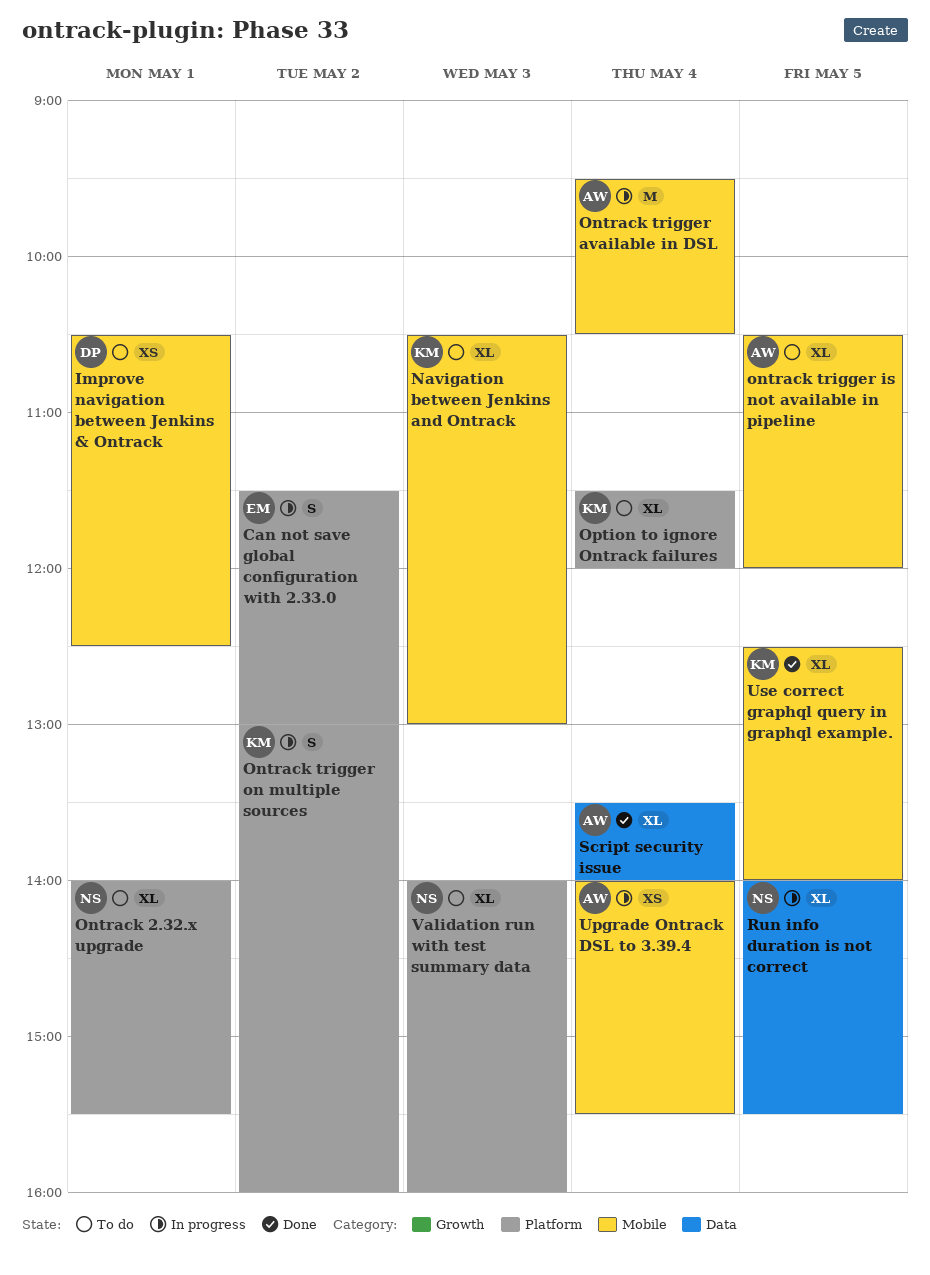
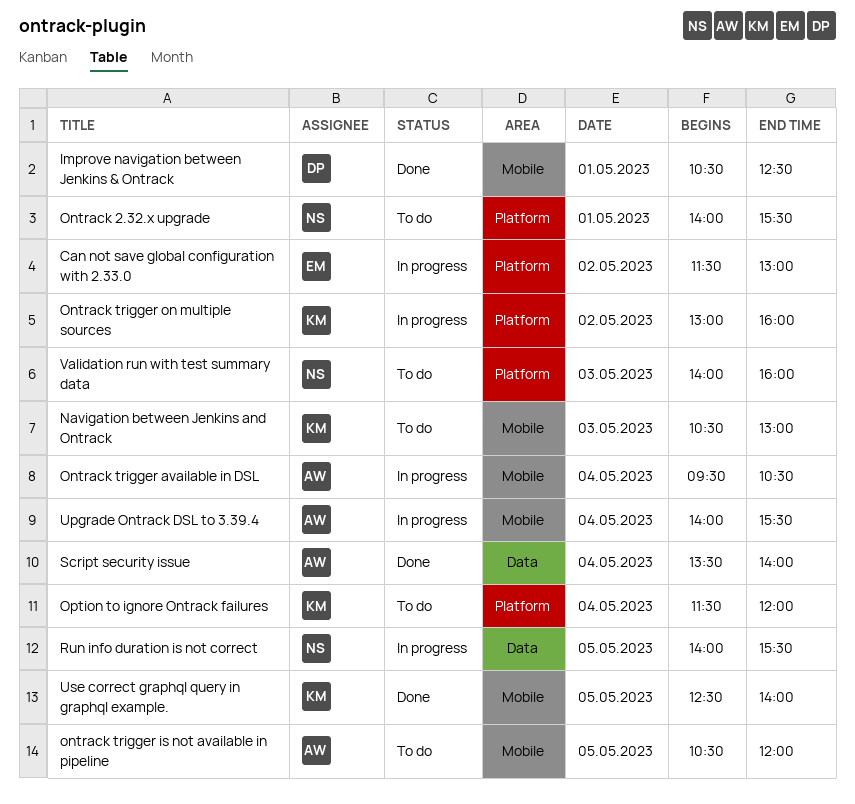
Improve navigation between Jenkins & Ontrack, status: To do -> Done

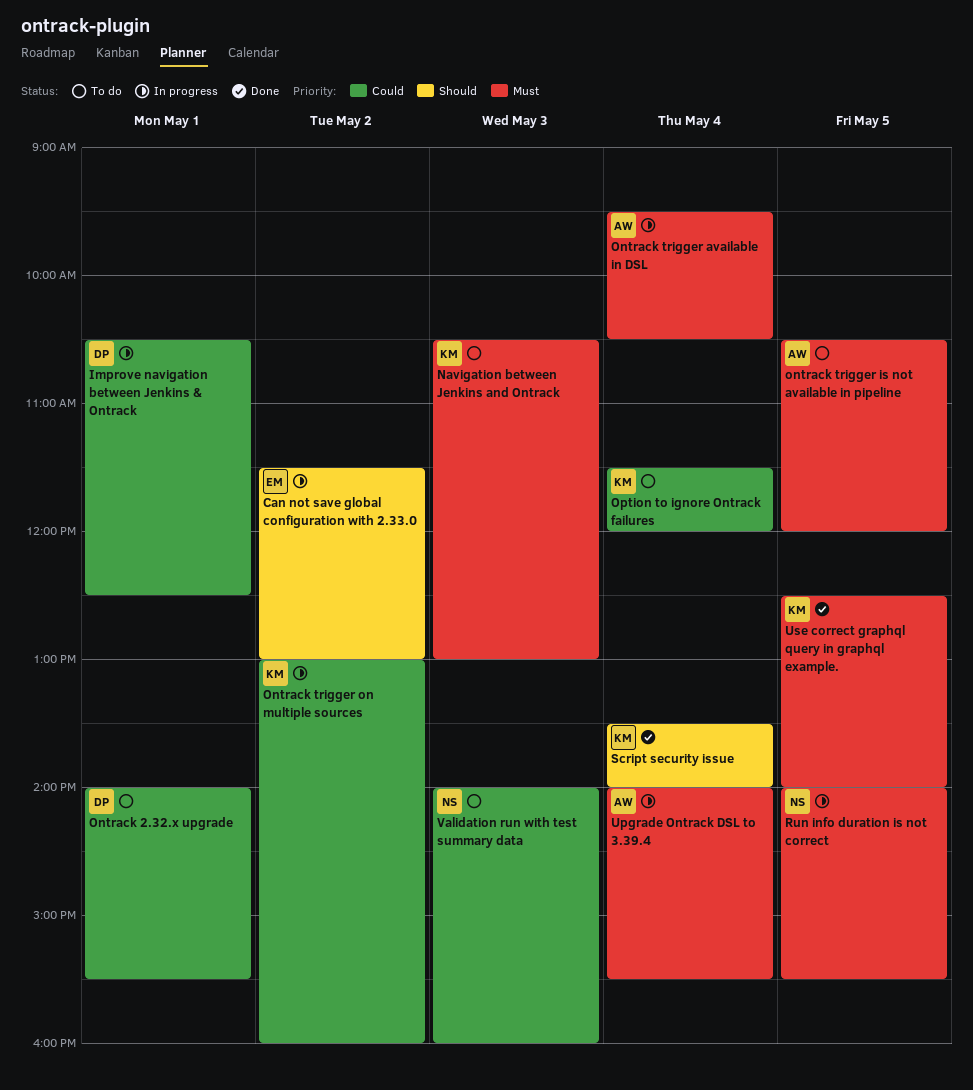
Improve navigation between Jenkins & Ontrack, status: Done -> In progress
Ontrack 2.32.x upgrade, owner: NS -> DP
Script security issue, owner: AW -> KM

